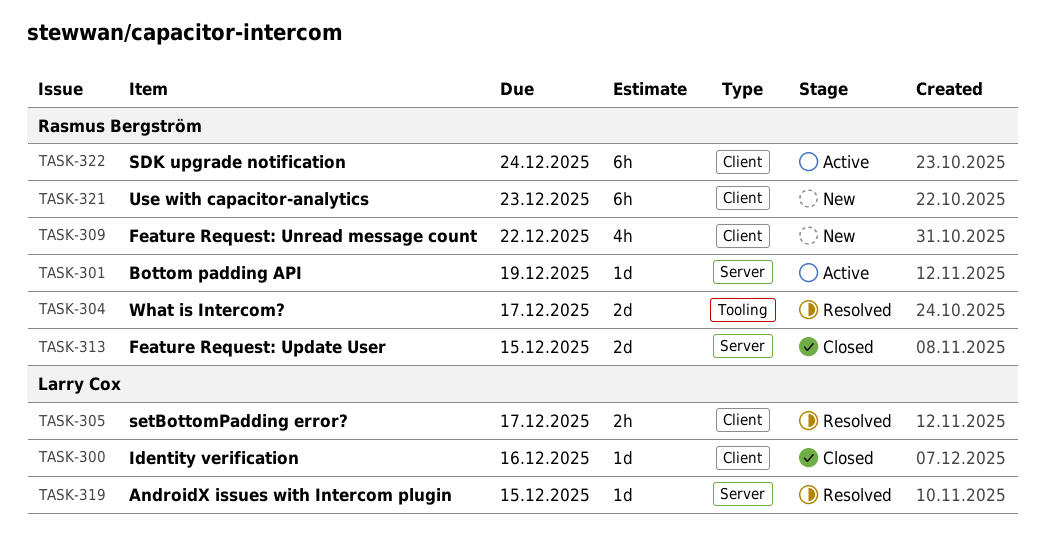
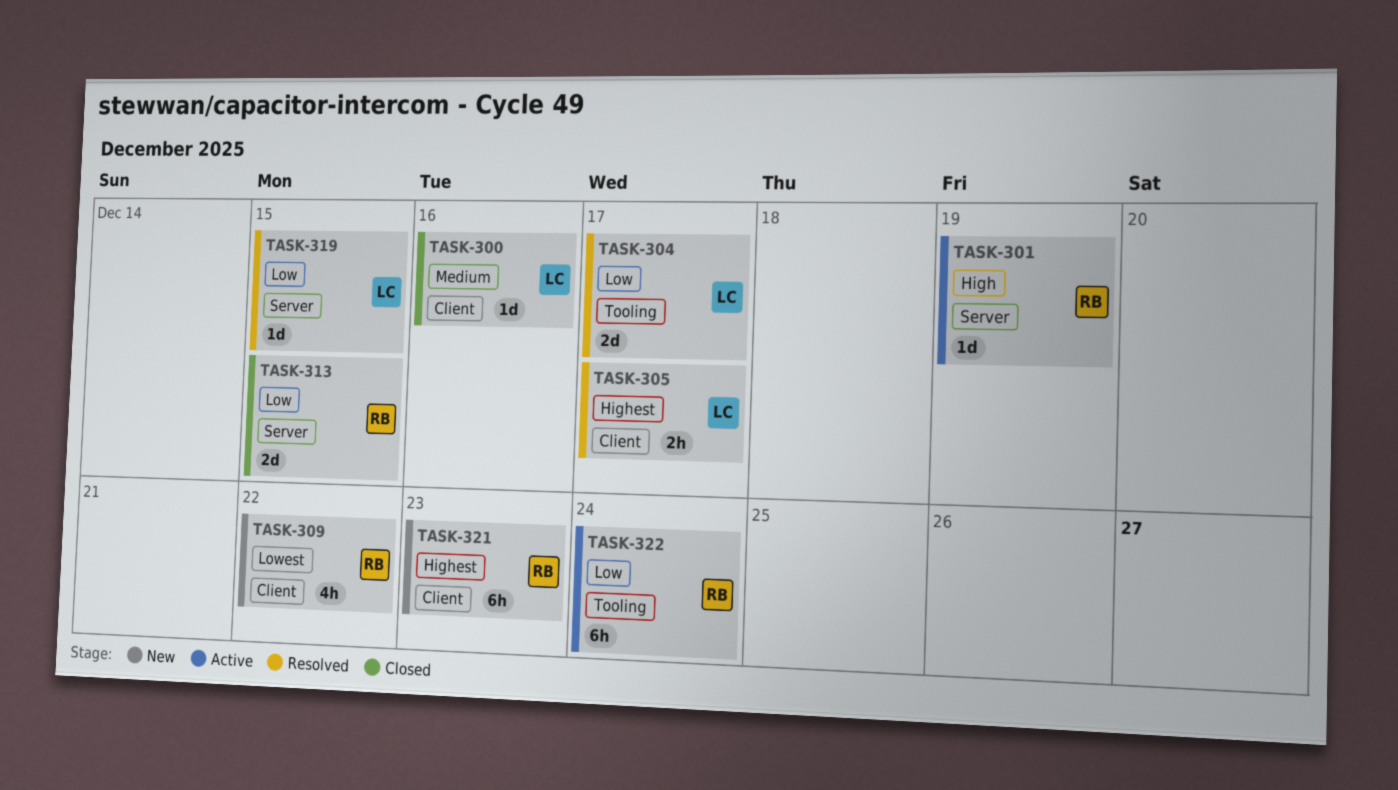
TASK-304, owner: Rasmus Bergström -> Larry Cox
TASK-322, label: Client -> Tooling

